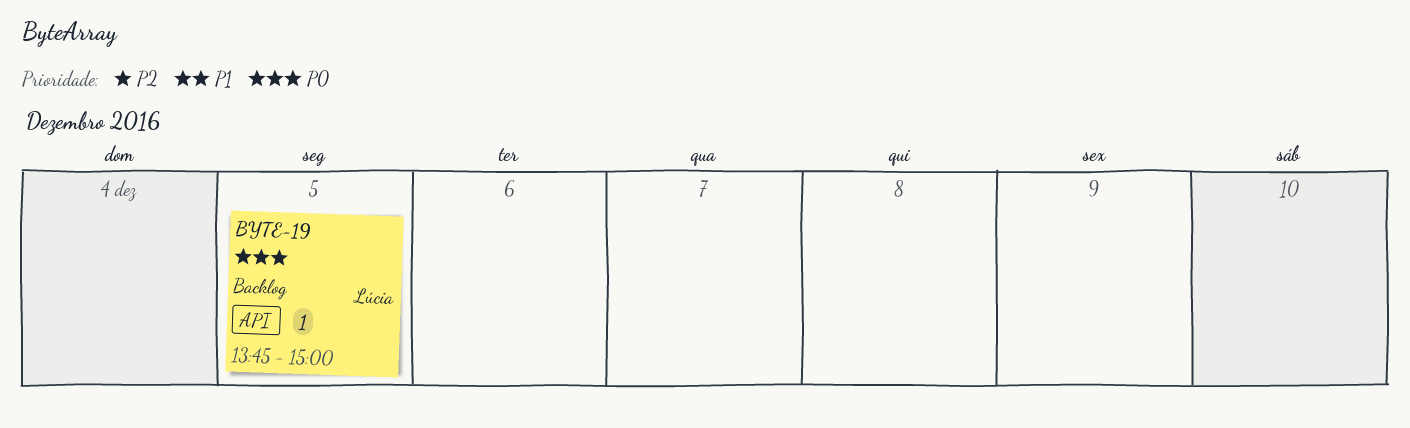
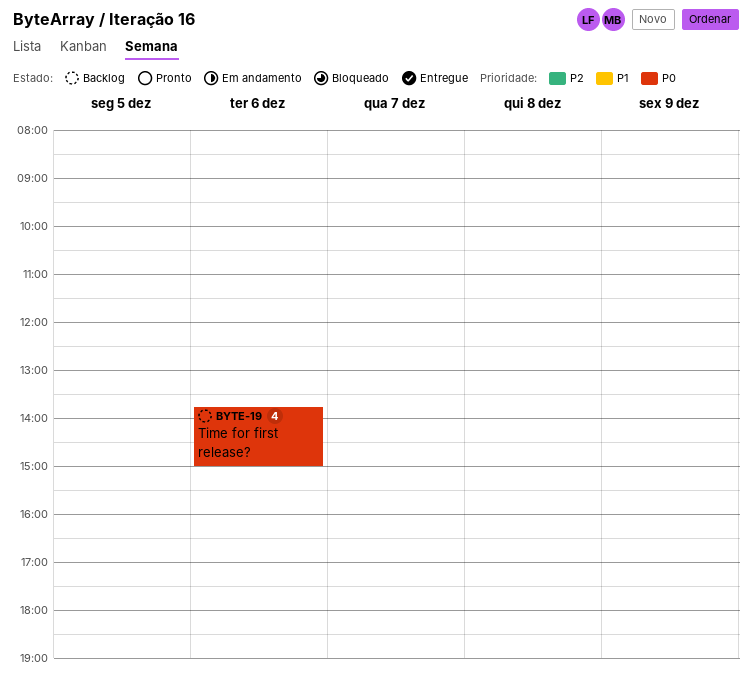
BYTE-19, estimate: 1 -> 4
BYTE-19, day: Dec 5 -> Dec 6

